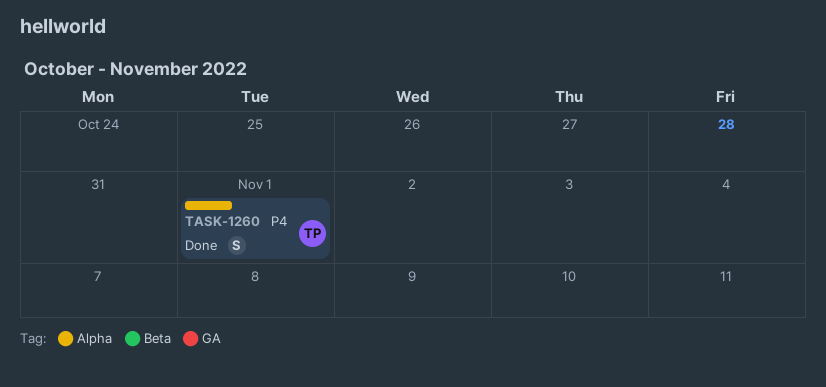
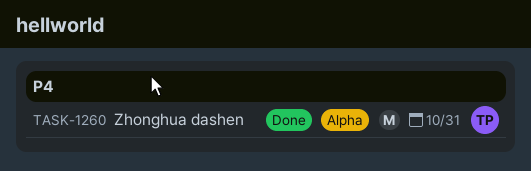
TASK-1260, estimate: S -> M
TASK-1260, due: Nov 1 -> Oct 31

